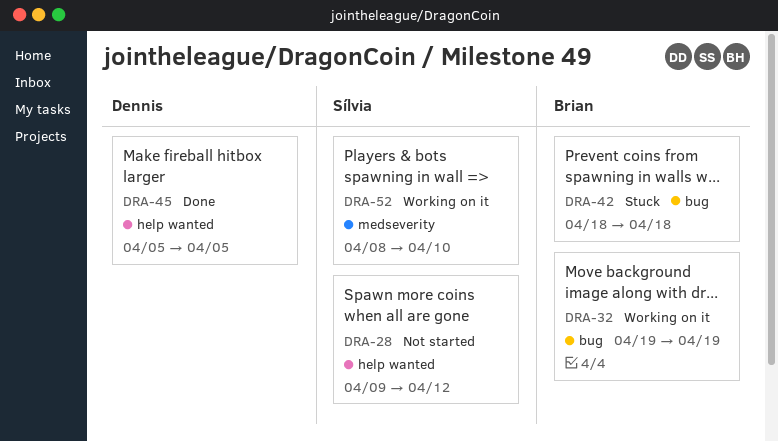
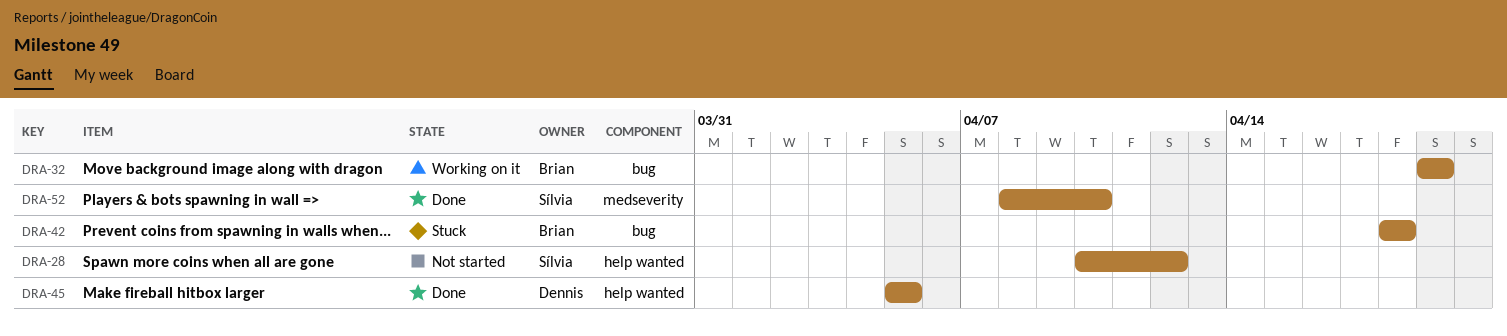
DRA-28, start: Apr 9 -> Apr 10
DRA-52, status: Working on it -> Done

